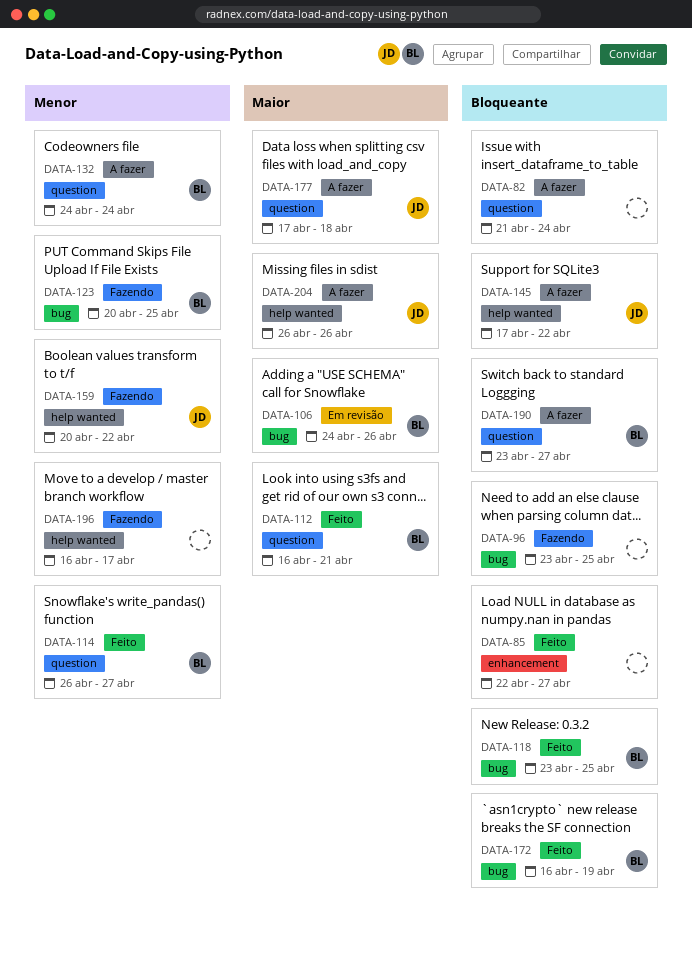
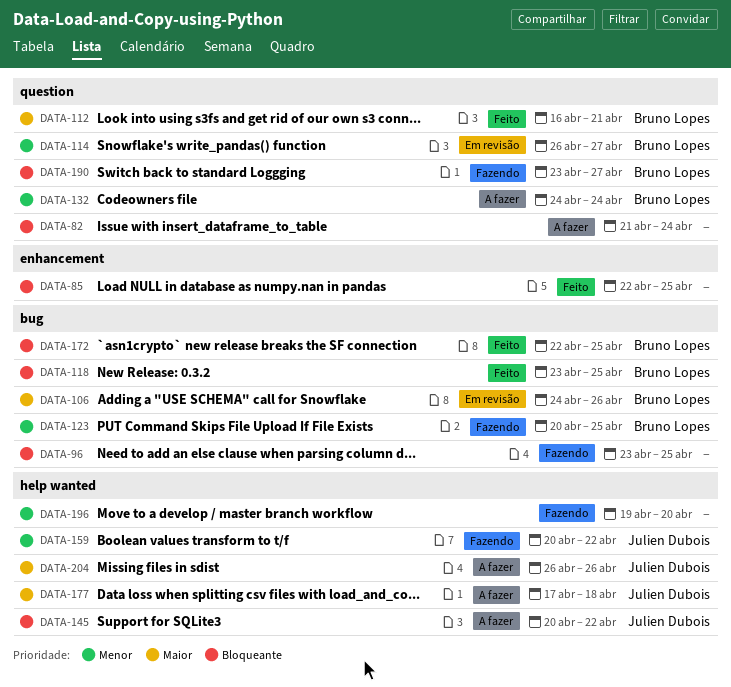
DATA-85, due: Apr 27 -> Apr 25
DATA-114, status: Feito -> Em revisão
DATA-145, start: Apr 17 -> Apr 20
DATA-172, start: Apr 16 -> Apr 22
DATA-172, due: Apr 19 -> Apr 25
DATA-177, label: question -> help wanted
DATA-190, status: A fazer -> Fazendo
DATA-196, start: Apr 16 -> Apr 19
DATA-196, due: Apr 17 -> Apr 20

